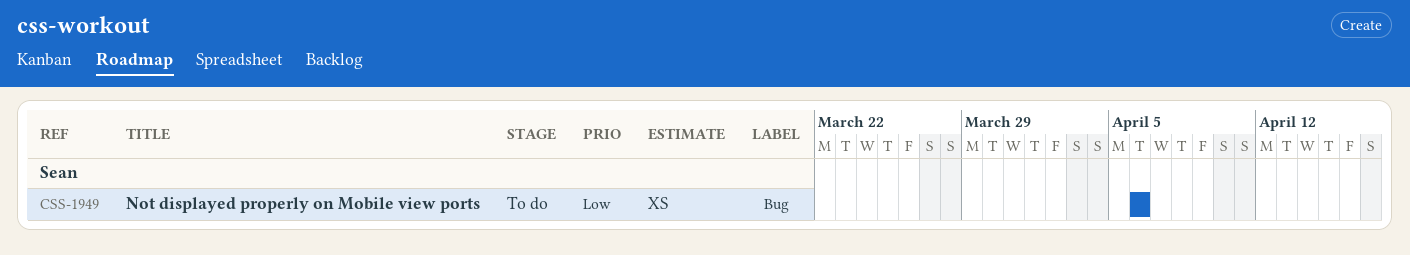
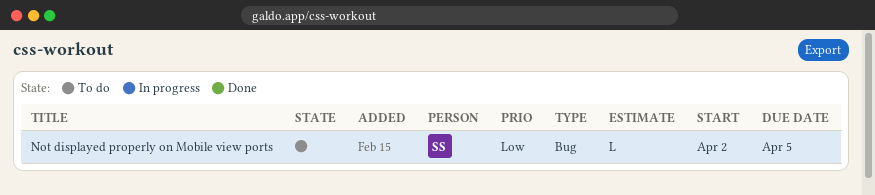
Not displayed properly on Mobile view ports, estimate: XS -> L
Not displayed properly on Mobile view ports, start: Apr 6 -> Apr 2
Not displayed properly on Mobile view ports, due: Apr 6 -> Apr 5

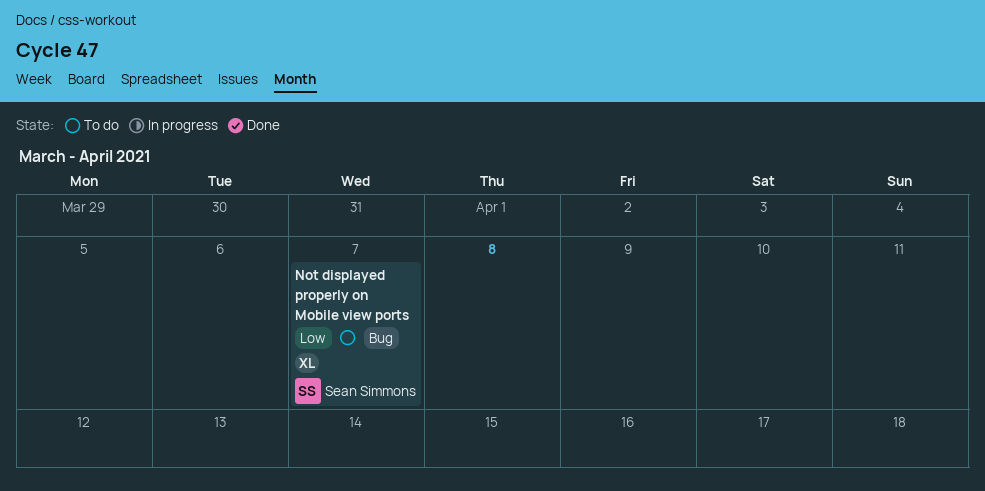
Not displayed properly on Mobile view ports, estimate: L -> XL
Not displayed properly on Mobile view ports, due: Apr 5 -> Apr 7

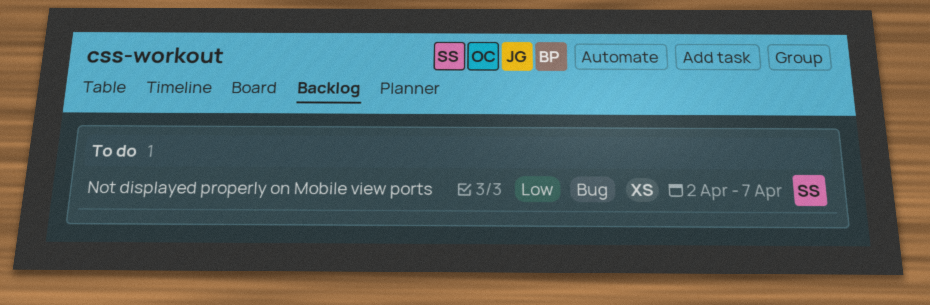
Not displayed properly on Mobile view ports, estimate: XL -> XS

